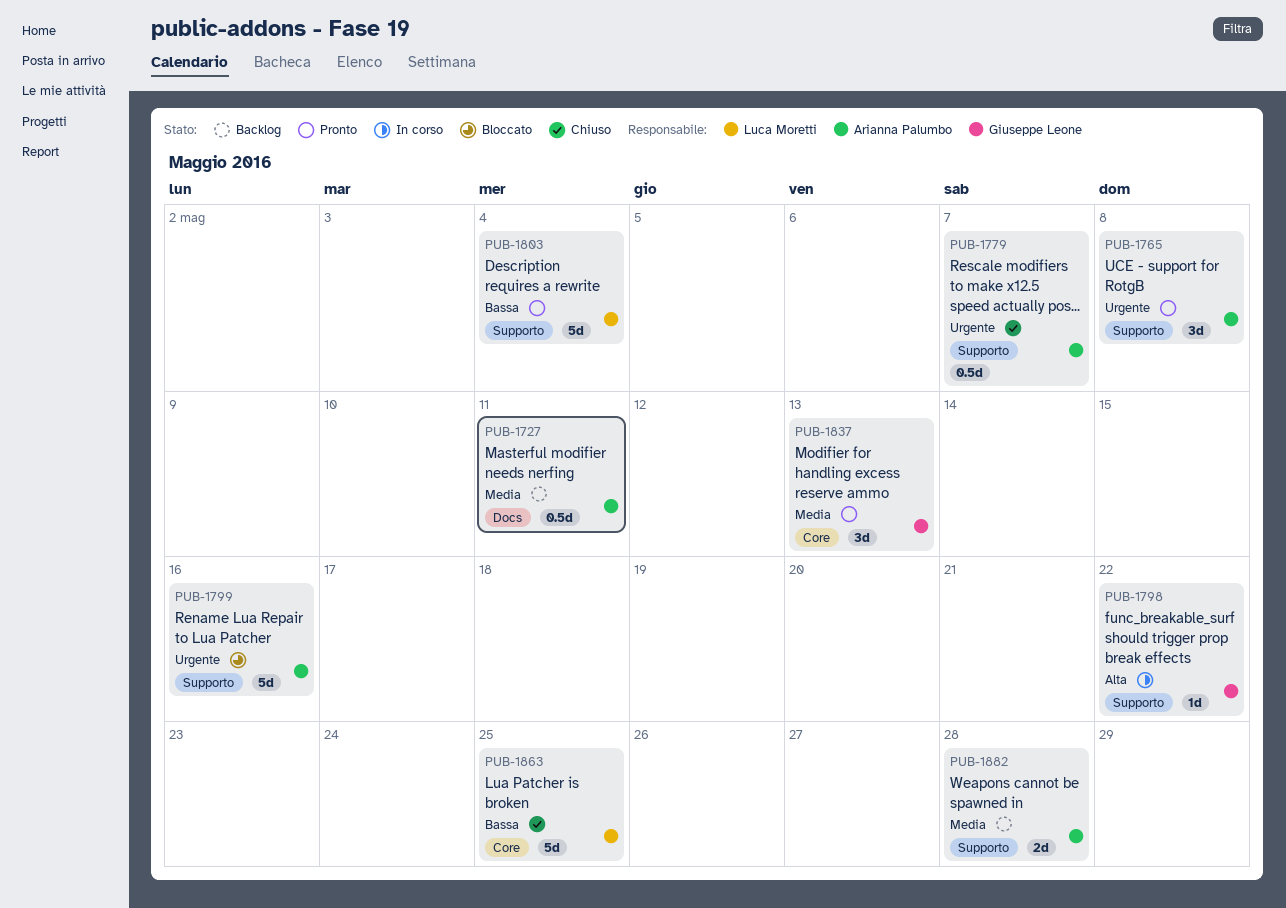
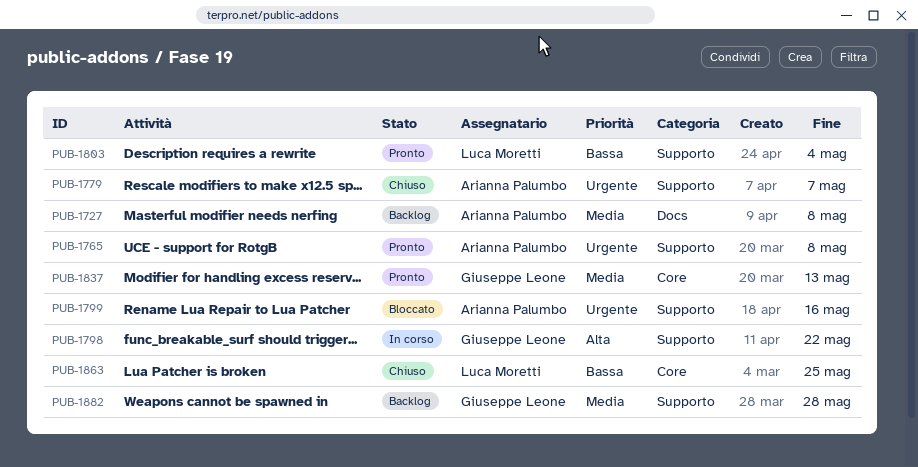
PUB-1727, due: May 11 -> May 8
PUB-1882, owner: Arianna Palumbo -> Giuseppe Leone

